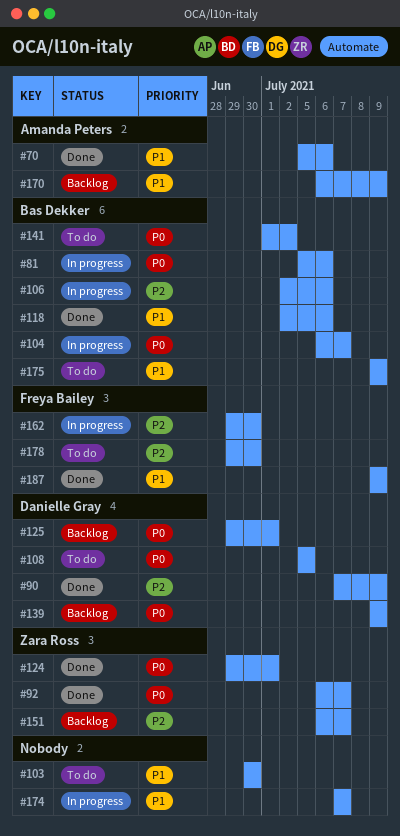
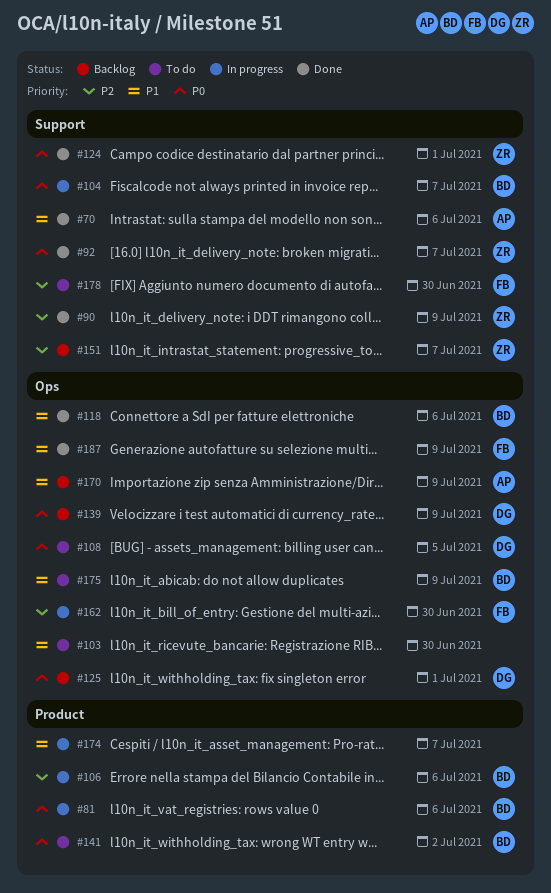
#90, owner: Danielle Gray -> Zara Ross

